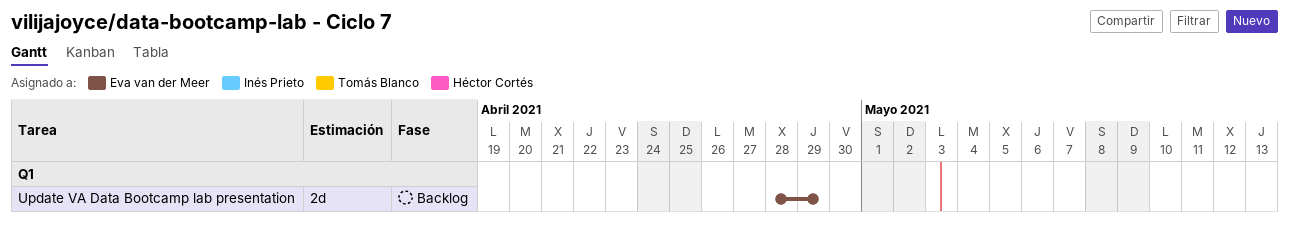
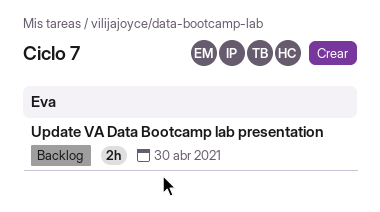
Update VA Data Bootcamp lab presentation, estimate: 2d -> 2h
Update VA Data Bootcamp lab presentation, due: Apr 29 -> Apr 30

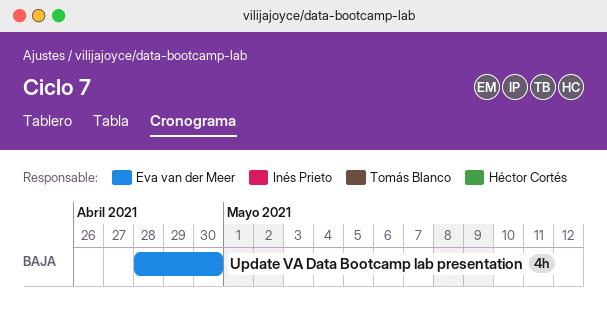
Update VA Data Bootcamp lab presentation, estimate: 2h -> 4h

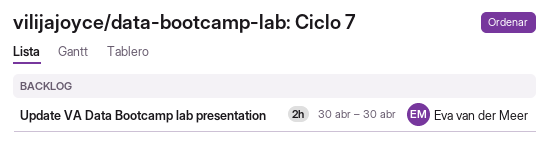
Update VA Data Bootcamp lab presentation, estimate: 4h -> 2h
Update VA Data Bootcamp lab presentation, start: Apr 28 -> Apr 30

